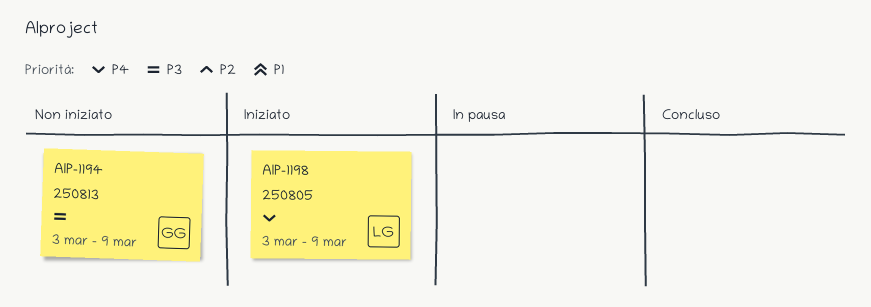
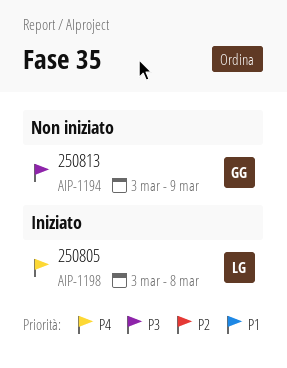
AIP-1198, due: Mar 9 -> Mar 8

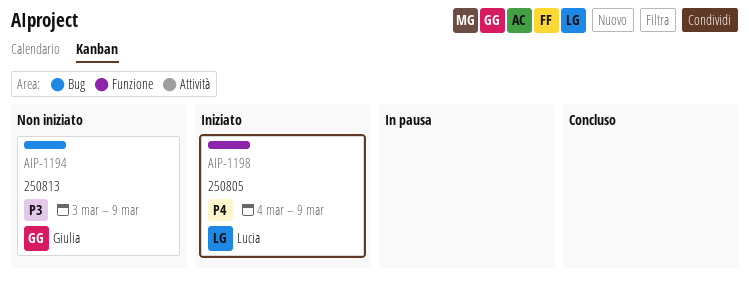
AIP-1198, start: Mar 3 -> Mar 4
AIP-1198, due: Mar 8 -> Mar 9

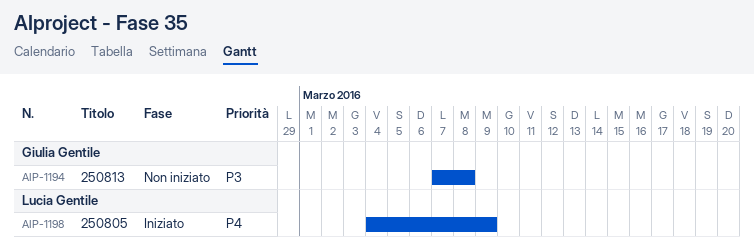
AIP-1194, start: Mar 3 -> Mar 7
AIP-1194, due: Mar 9 -> Mar 8

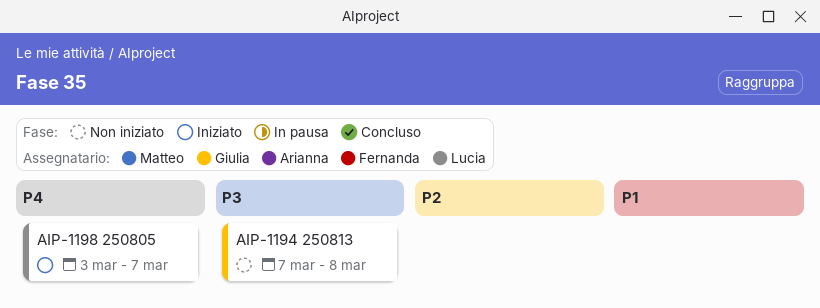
AIP-1198, start: Mar 4 -> Mar 3
AIP-1198, due: Mar 9 -> Mar 7

